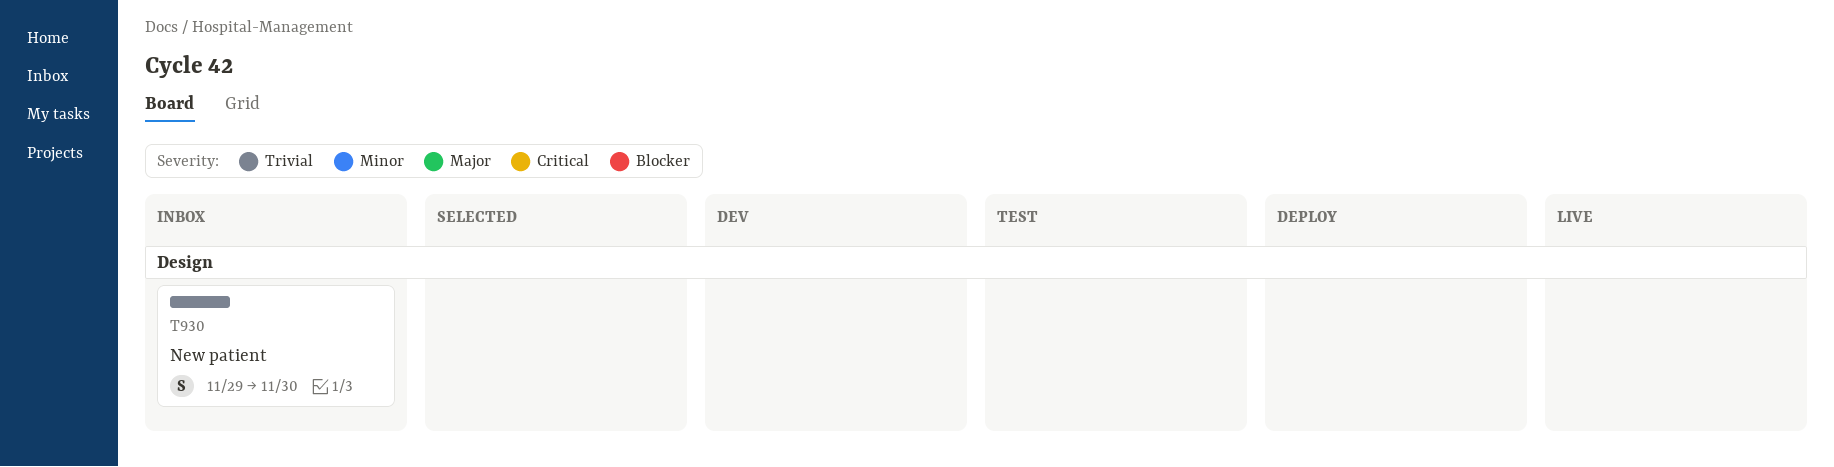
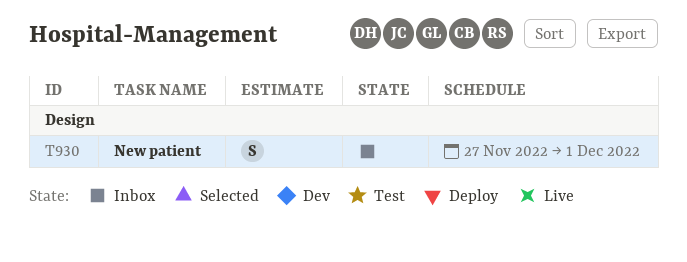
T930, start: Nov 29 -> Nov 27
T930, due: Nov 30 -> Dec 1

